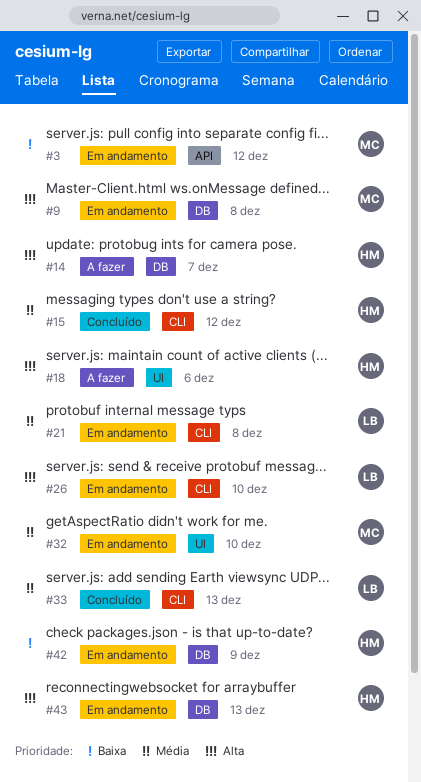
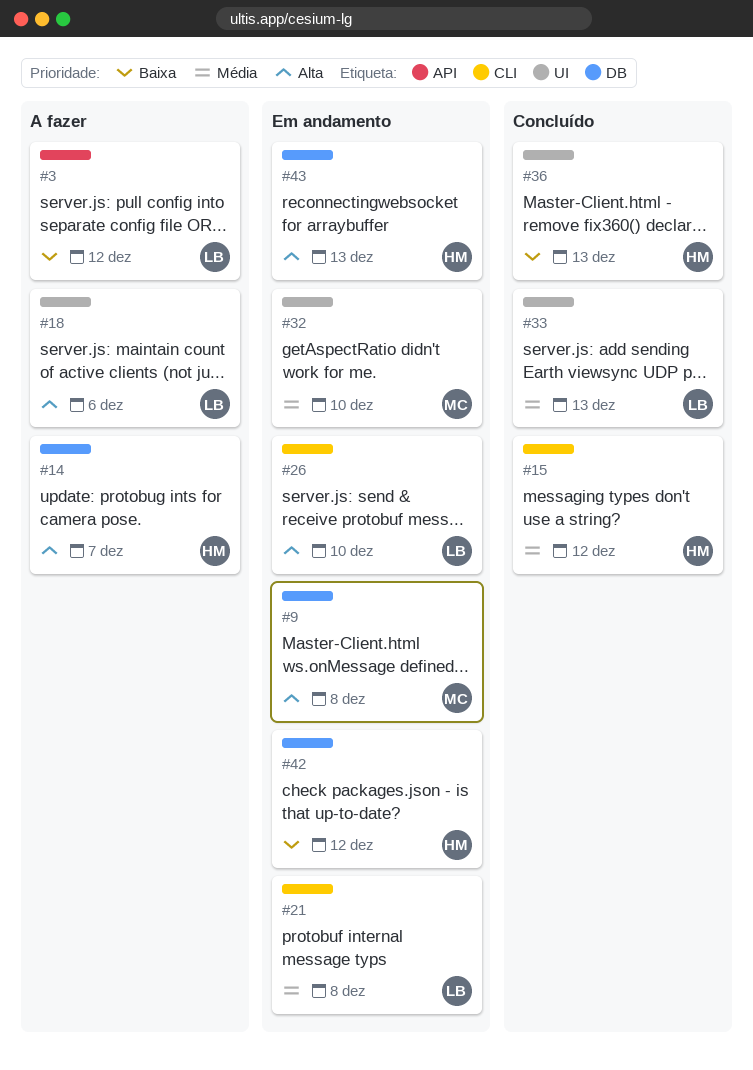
#3, status: Em andamento -> A fazer
#3, owner: MC -> LB
#18, owner: HM -> LB
#33, label: CLI -> UI
#36: none -> present
#42, due: Dec 9 -> Dec 12

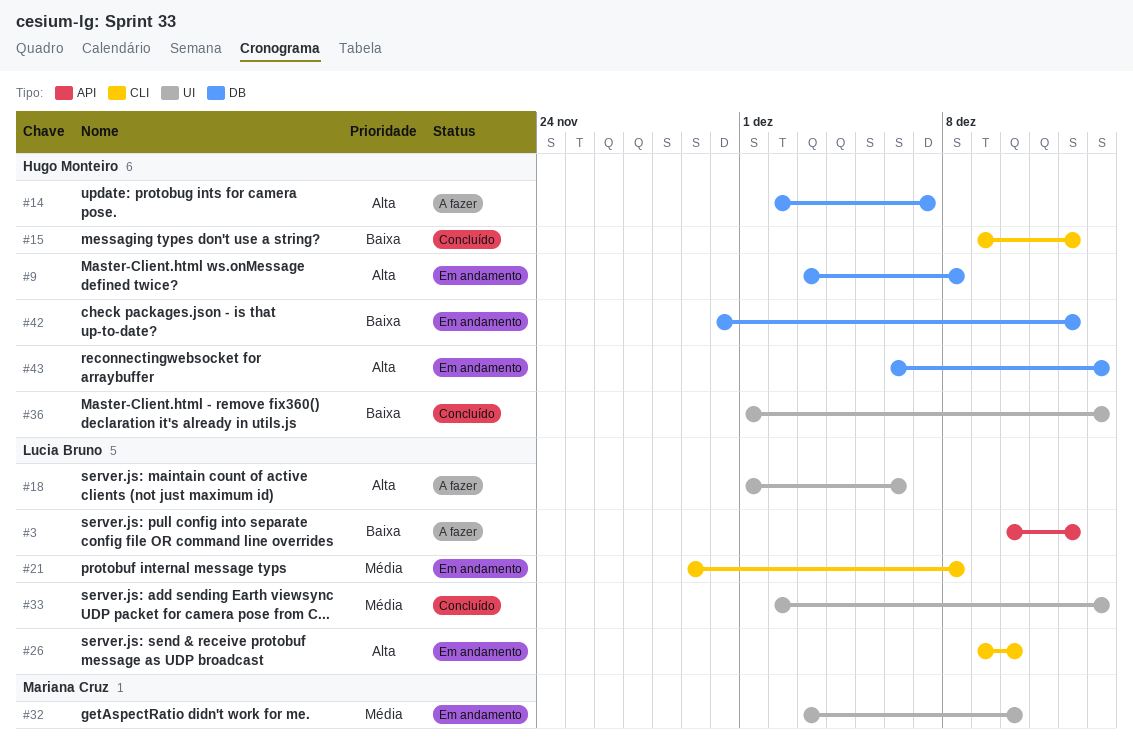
#9, owner: Mariana Cruz -> Hugo Monteiro
#15, priority: Média -> Baixa

